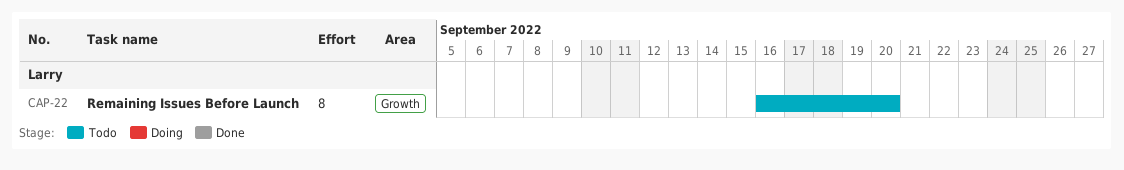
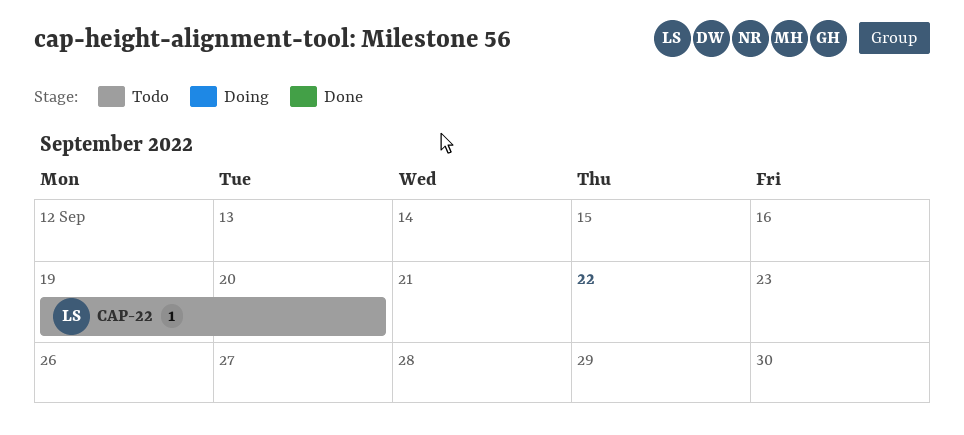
CAP-22, estimate: 8 -> 1
CAP-22, start: Sep 16 -> Sep 19

